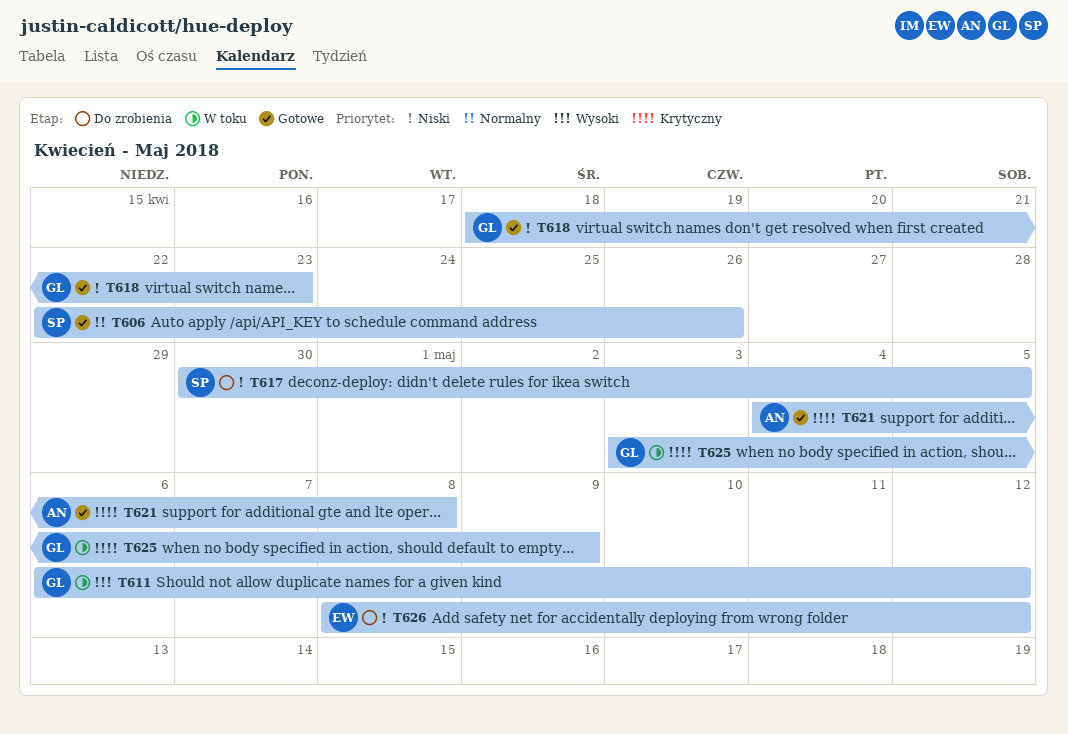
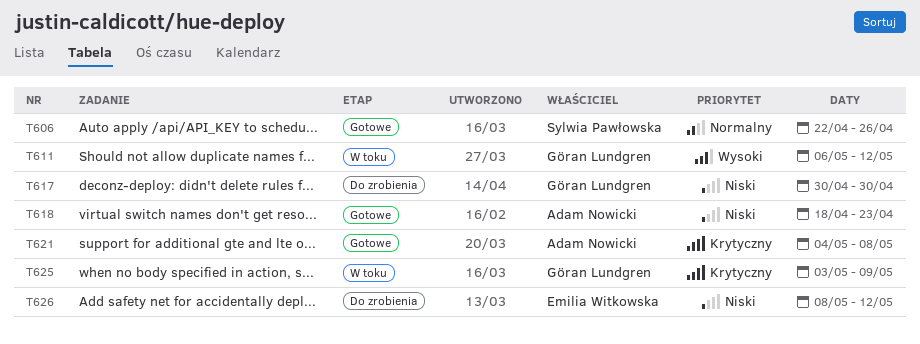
T617, owner: Sylwia Pawłowska -> Göran Lundgren
T617, due: May 5 -> Apr 30
T618, owner: Göran Lundgren -> Adam Nowicki

